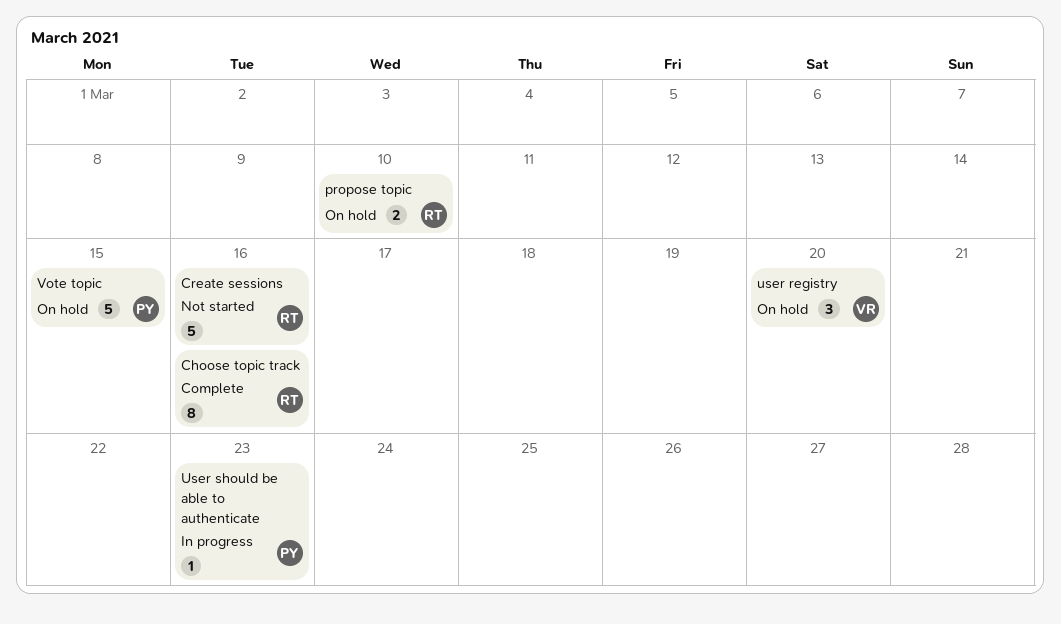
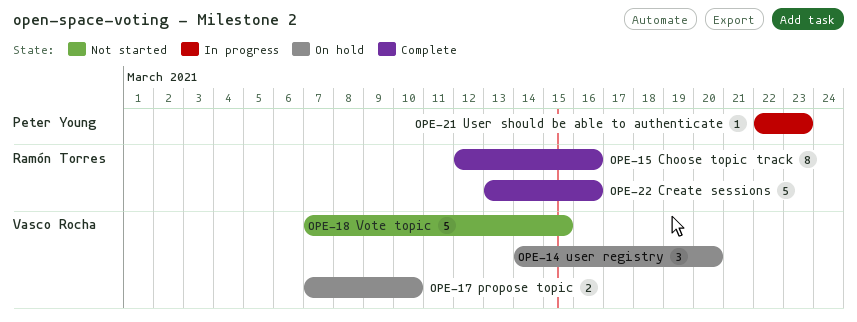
Create sessions, status: Not started -> Complete
propose topic, owner: Ramón Torres -> Vasco Rocha
Vote topic, status: On hold -> Not started
Vote topic, owner: Peter Young -> Vasco Rocha

